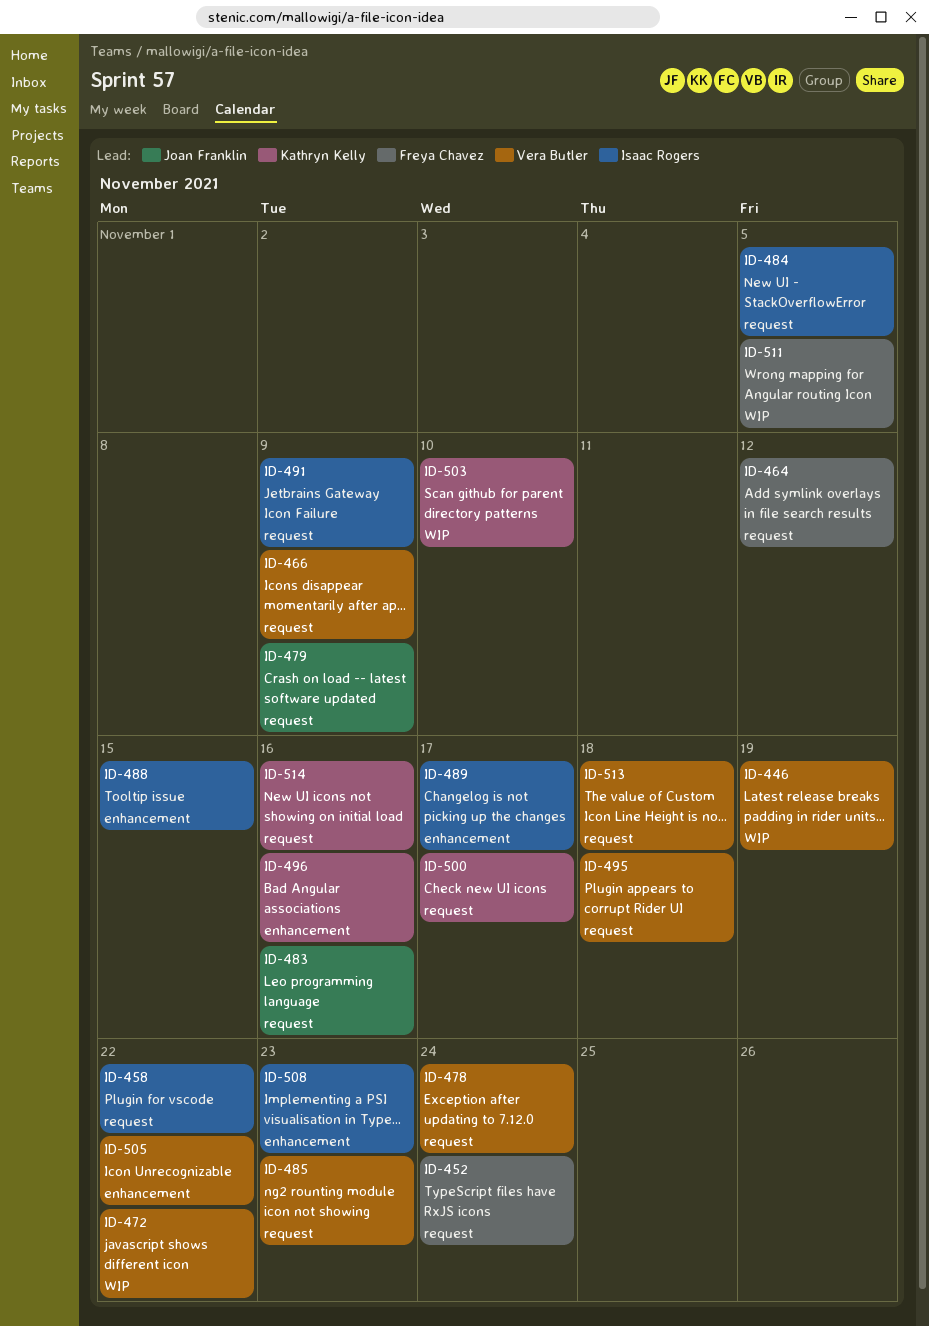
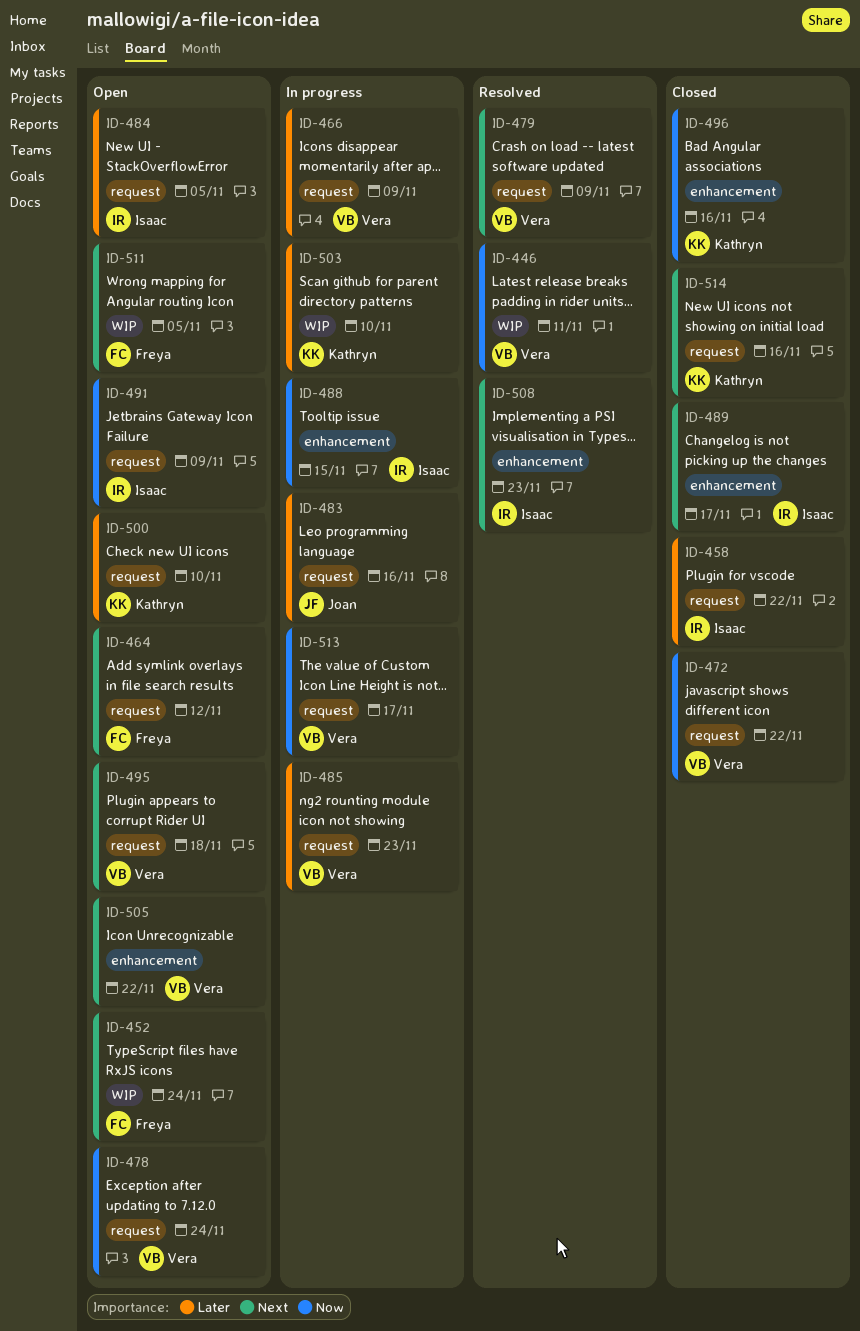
ID-446, due: Nov 19 -> Nov 11
ID-452, label: request -> WIP
ID-472, label: WIP -> request
ID-479, owner: Joan Franklin -> Vera Butler
ID-500, due: Nov 17 -> Nov 10
ID-513, due: Nov 18 -> Nov 17

